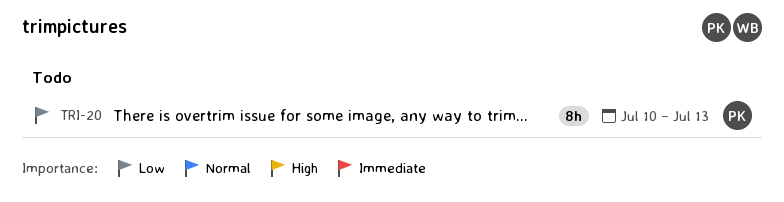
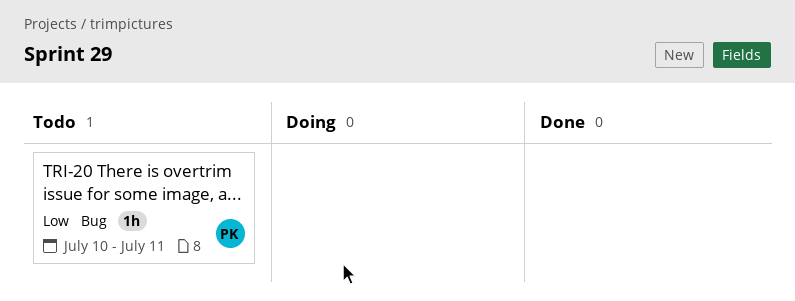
TRI-20, estimate: 8h -> 1h
TRI-20, due: Jul 13 -> Jul 11

